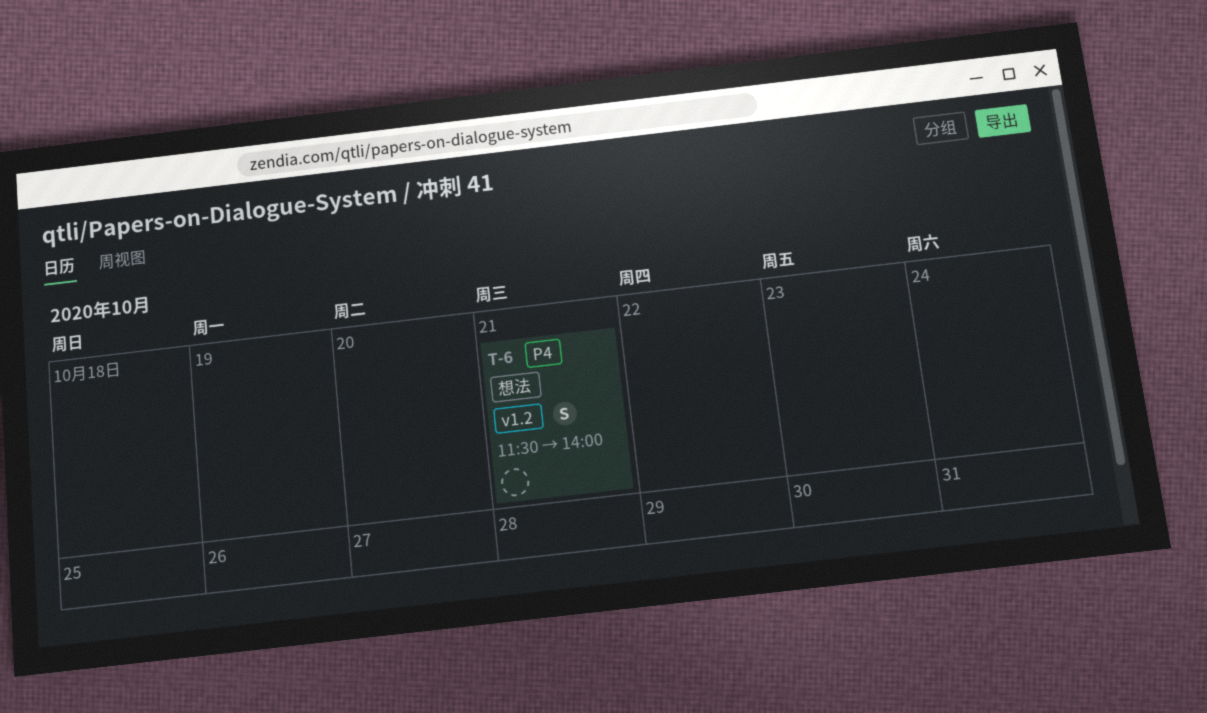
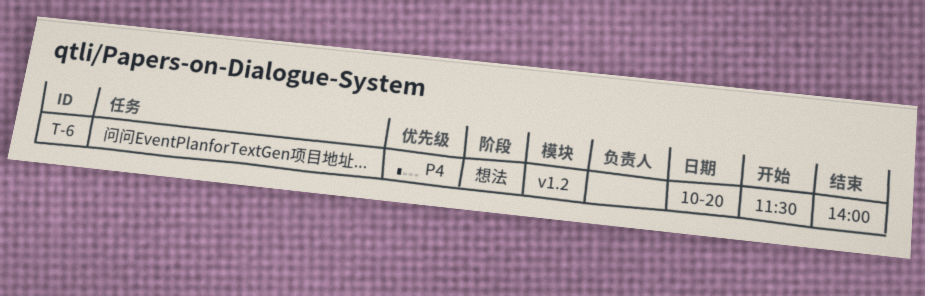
T-6, day: Oct 21 -> Oct 20

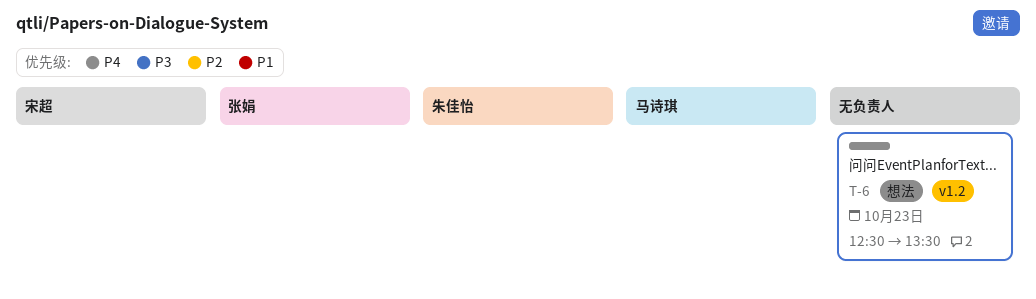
T-6, day: Oct 20 -> Oct 23
T-6, begins: 11:30 -> 12:30
T-6, ends: 14:00 -> 13:30

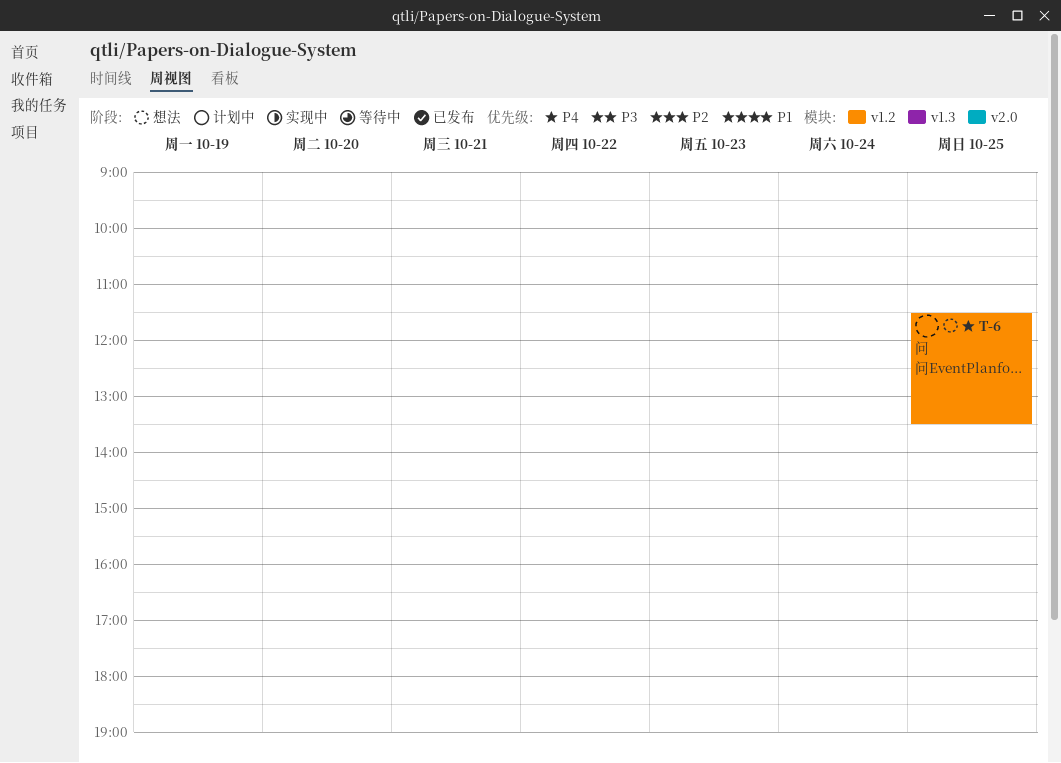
T-6, day: Oct 23 -> Oct 25
T-6, begins: 12:30 -> 11:30

